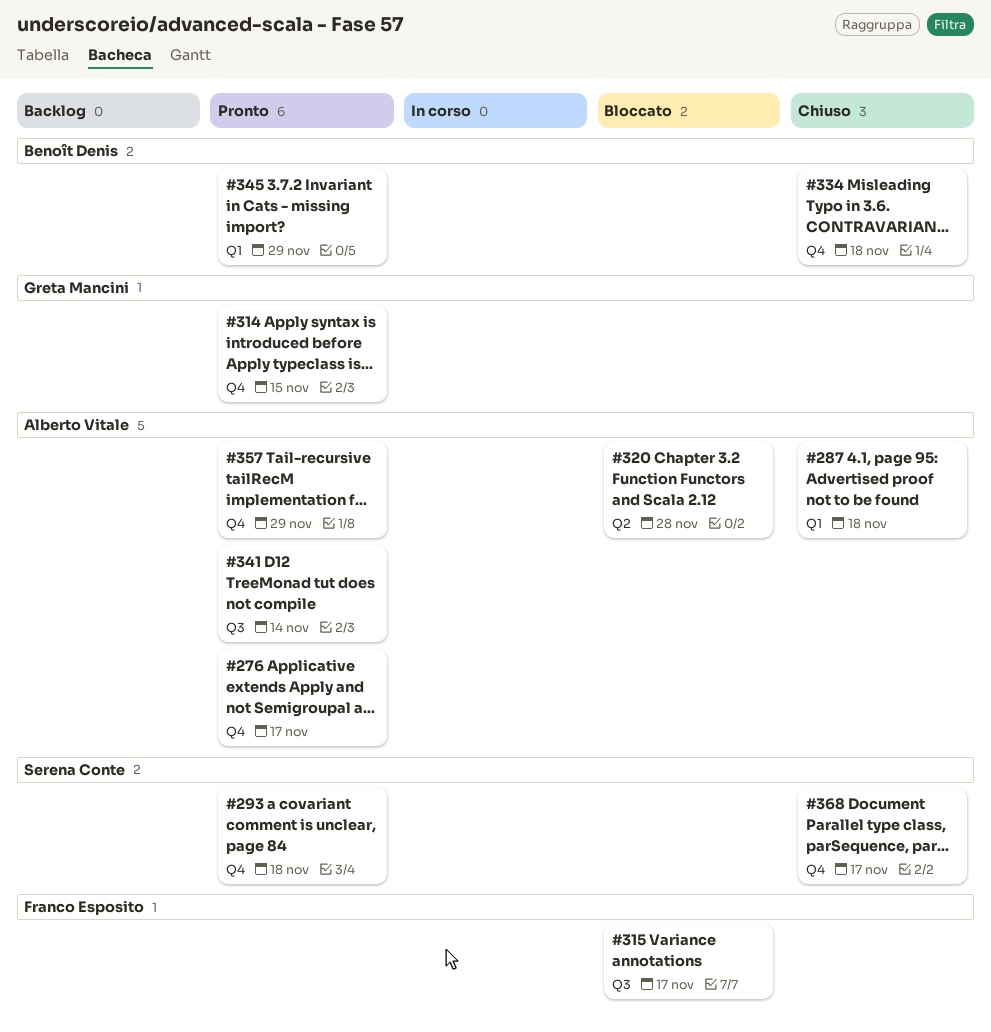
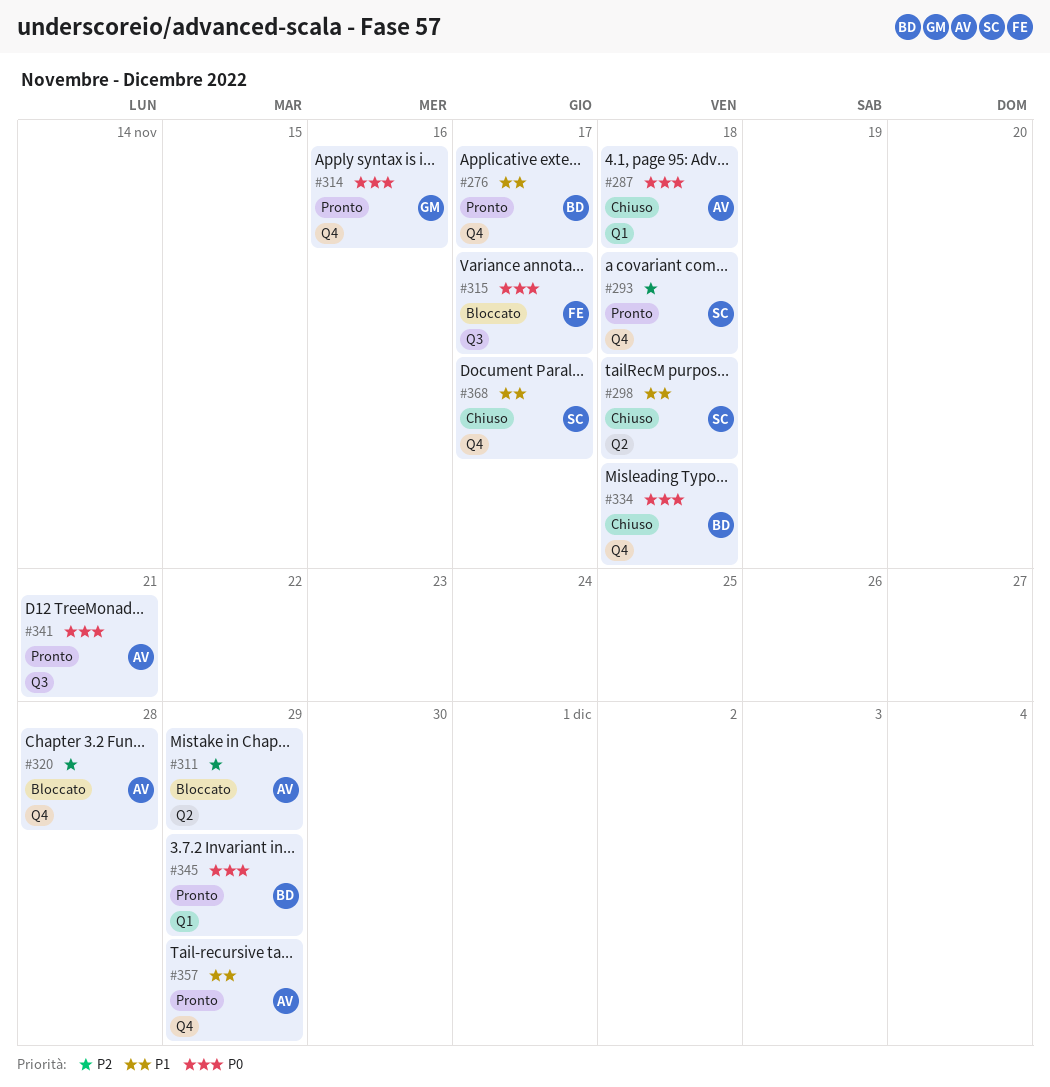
#276, owner: Alberto Vitale -> Benoît Denis
#298: none -> present
#311: none -> present
#314, due: Nov 15 -> Nov 16
#320, label: Q2 -> Q4
#341, due: Nov 14 -> Nov 21

